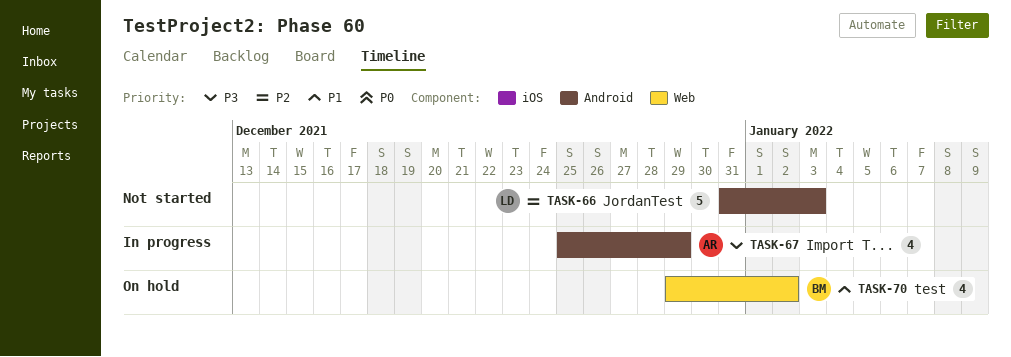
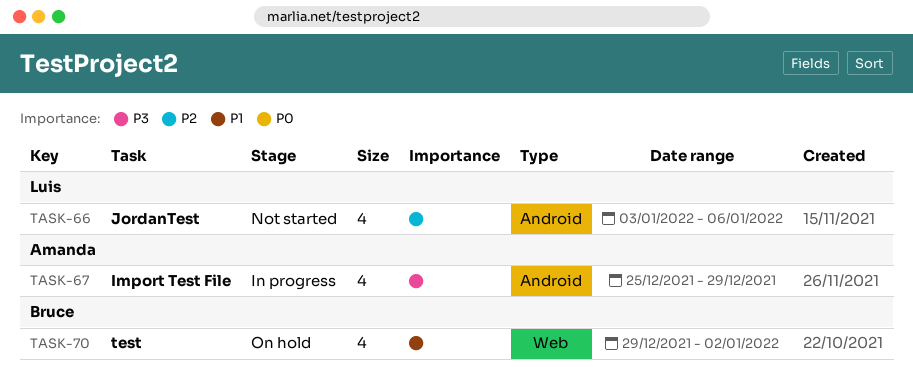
TASK-66, estimate: 5 -> 4
TASK-66, start: Dec 31 -> Jan 3
TASK-66, due: Jan 3 -> Jan 6

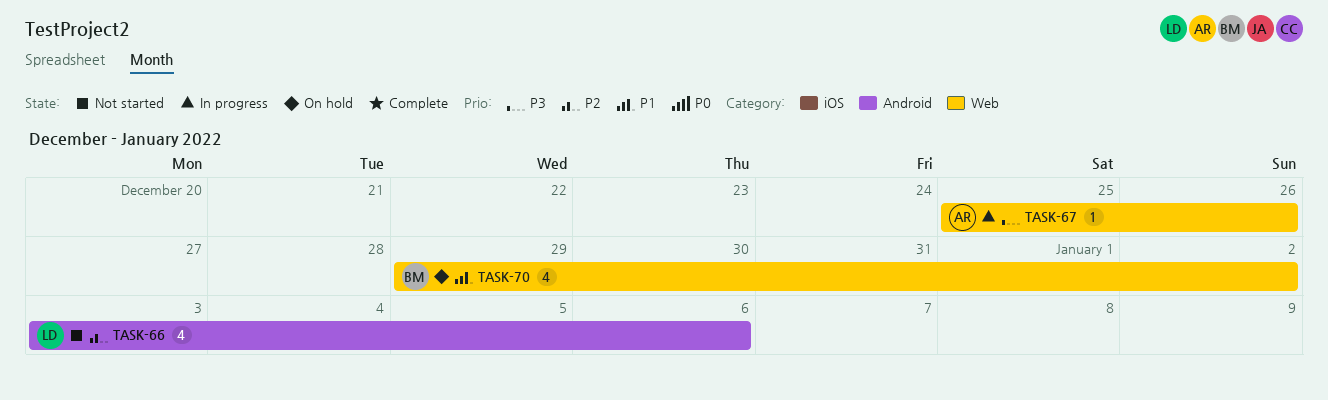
TASK-67, label: Android -> Web
TASK-67, estimate: 4 -> 1
TASK-67, due: Dec 29 -> Dec 26

